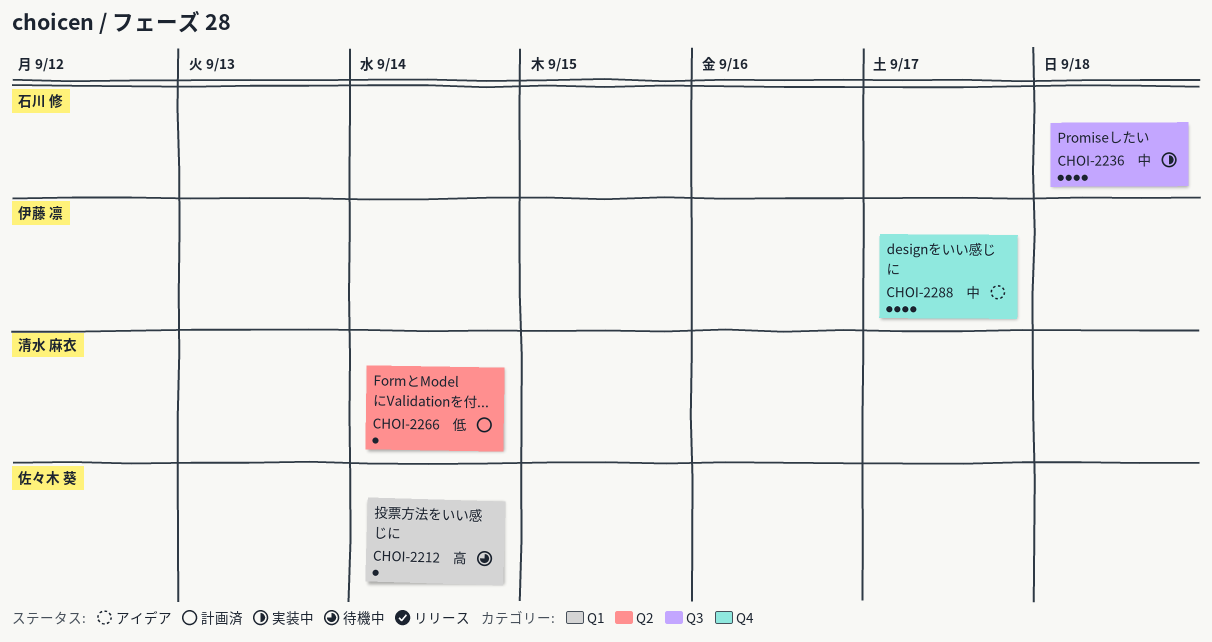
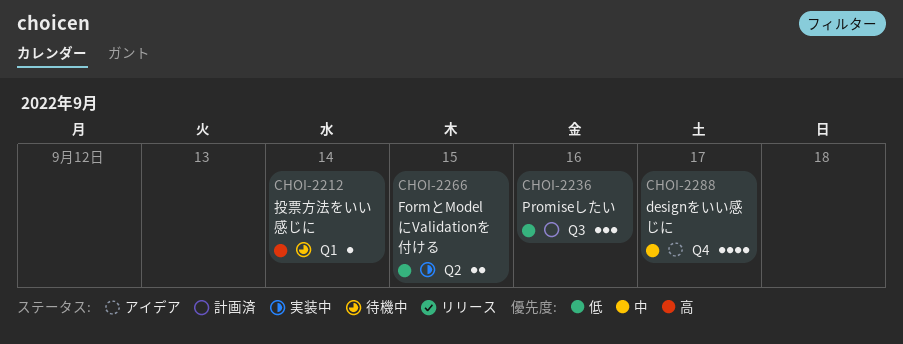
CHOI-2236, status: 実装中 -> 計画済
CHOI-2236, priority: 中 -> 低
CHOI-2236, estimate: 4 -> 3
CHOI-2236, due: Sep 18 -> Sep 16
CHOI-2266, status: 計画済 -> 実装中
CHOI-2266, estimate: 1 -> 2
CHOI-2266, due: Sep 14 -> Sep 15

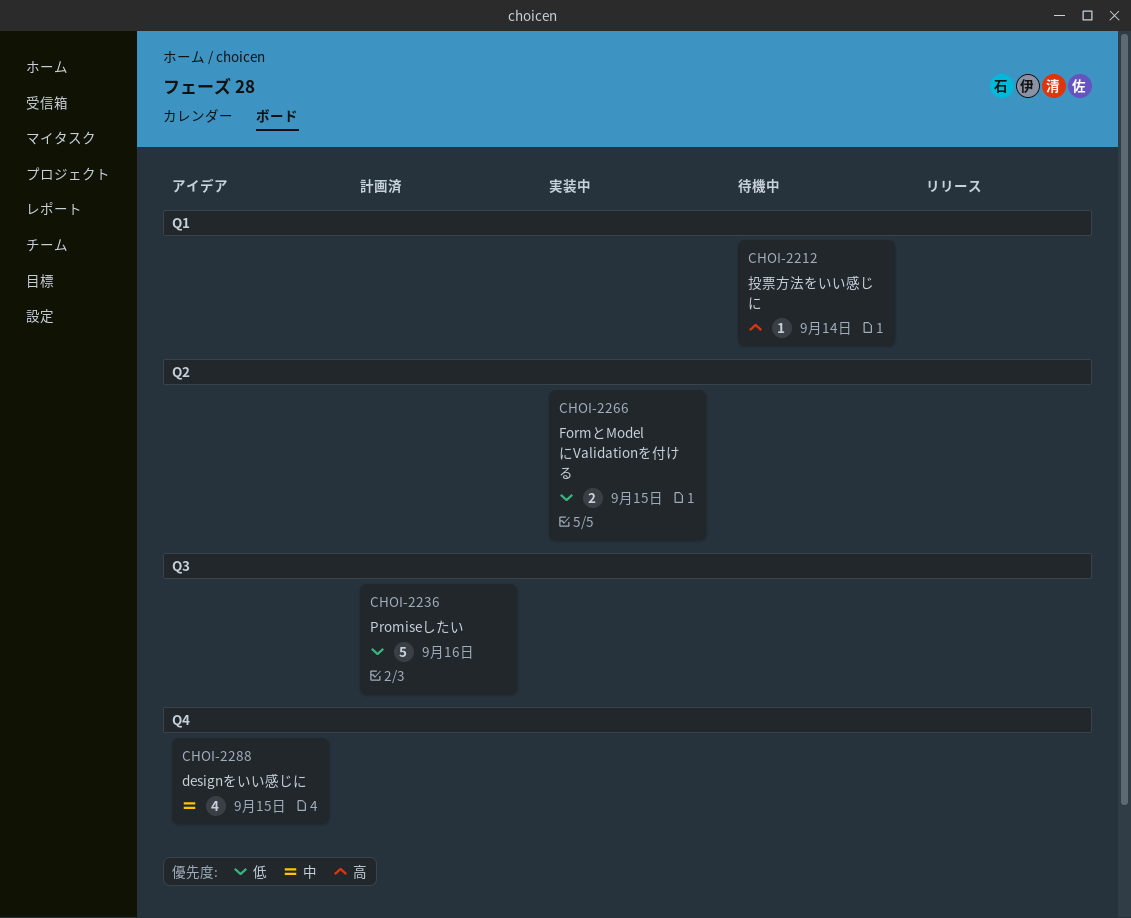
CHOI-2236, estimate: 3 -> 5
CHOI-2288, due: Sep 17 -> Sep 15

